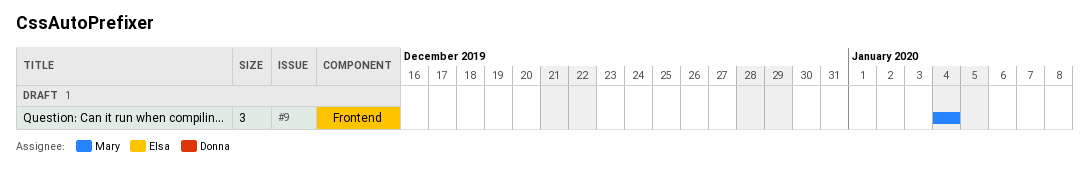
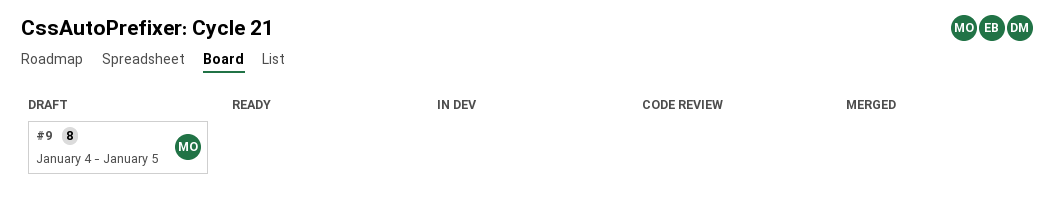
#9, estimate: 3 -> 8
#9, due: Jan 4 -> Jan 5

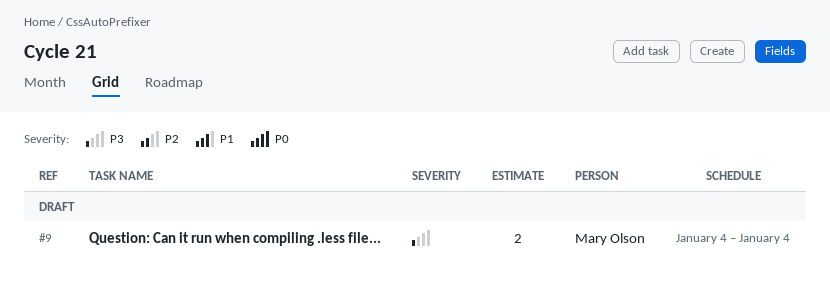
#9, estimate: 8 -> 2
#9, due: Jan 5 -> Jan 4

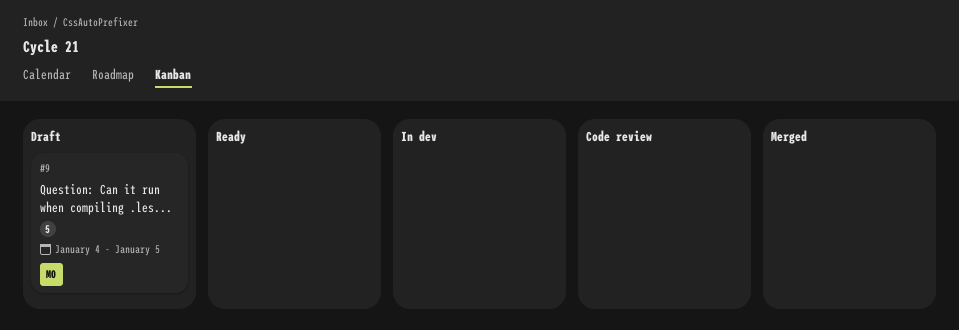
#9, estimate: 2 -> 5
#9, due: Jan 4 -> Jan 5

